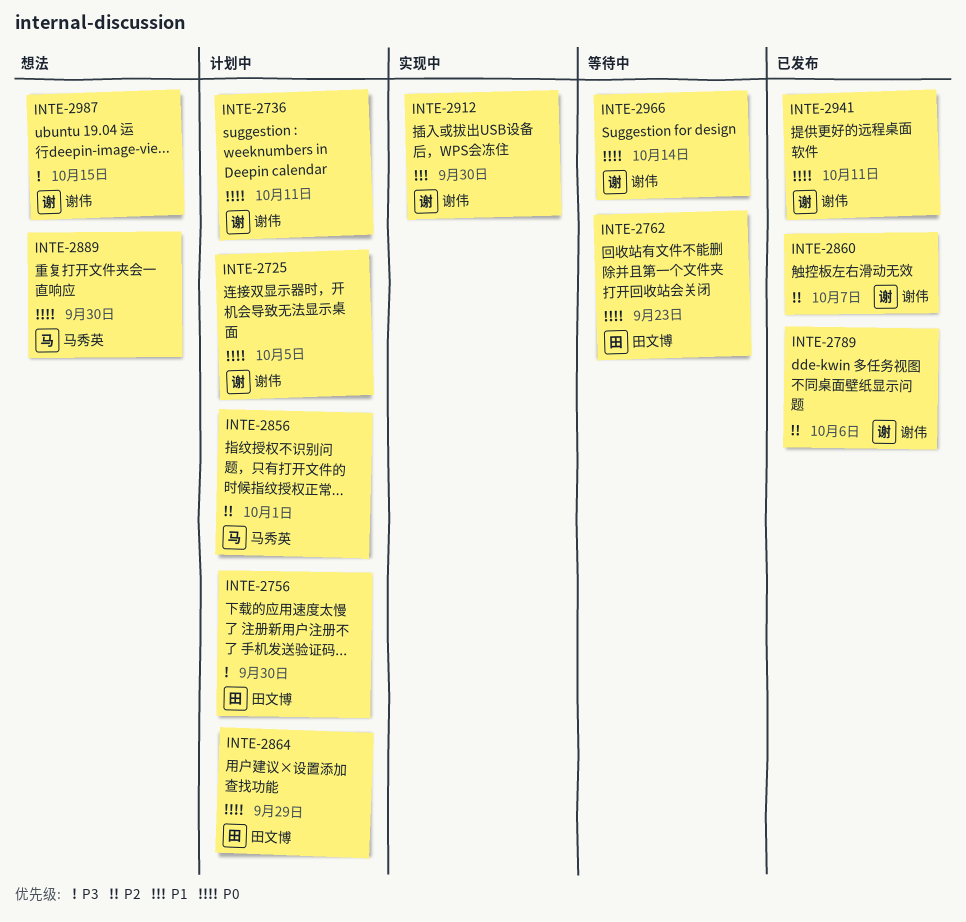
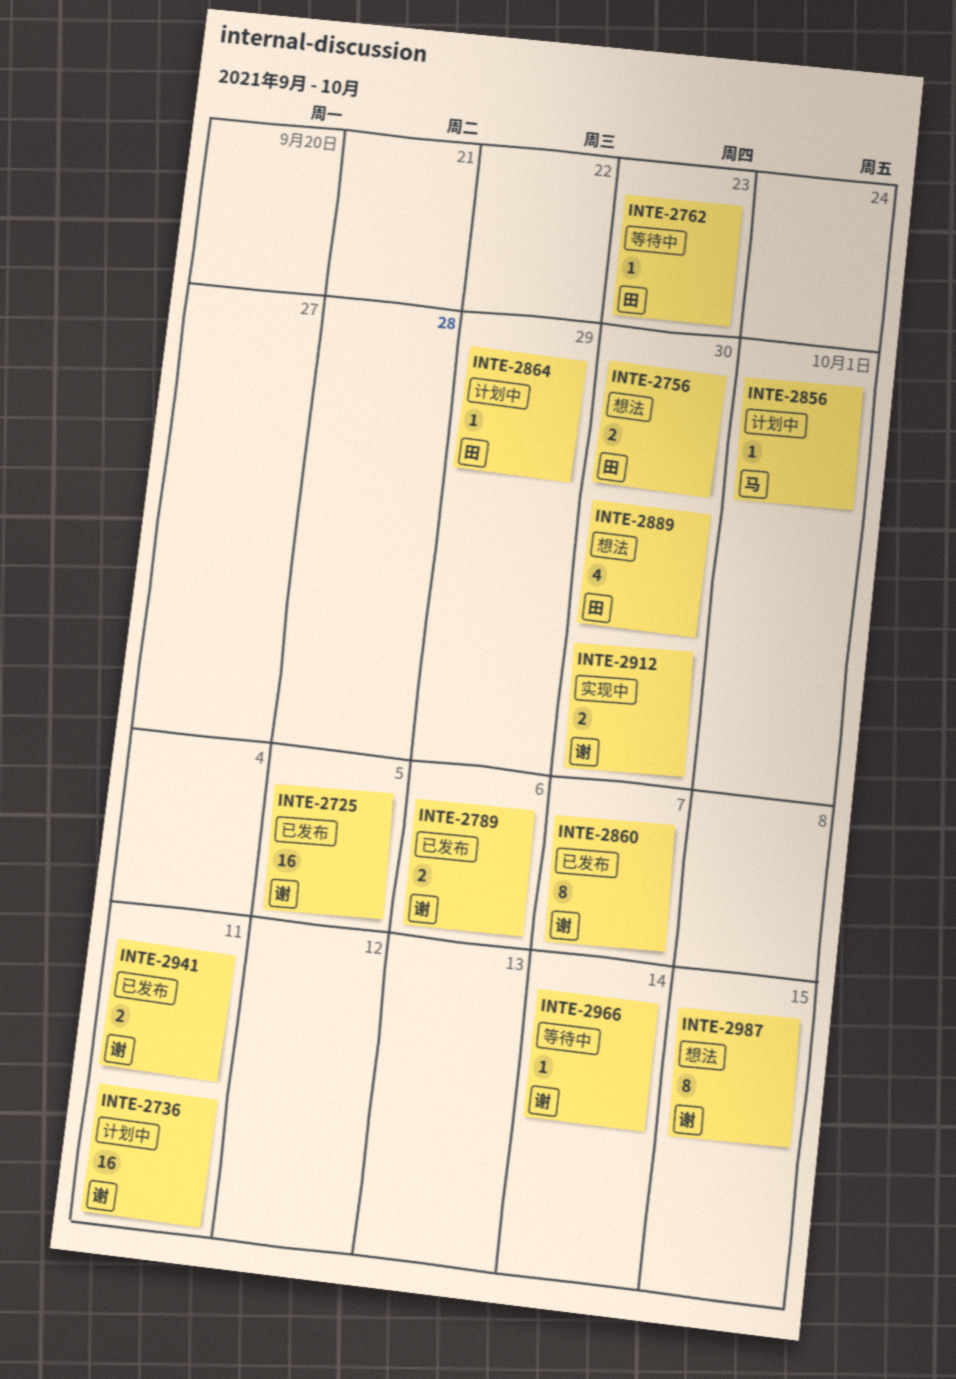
INTE-2725, status: 计划中 -> 已发布
INTE-2756, status: 计划中 -> 想法
INTE-2889, owner: 马秀英 -> 田文博

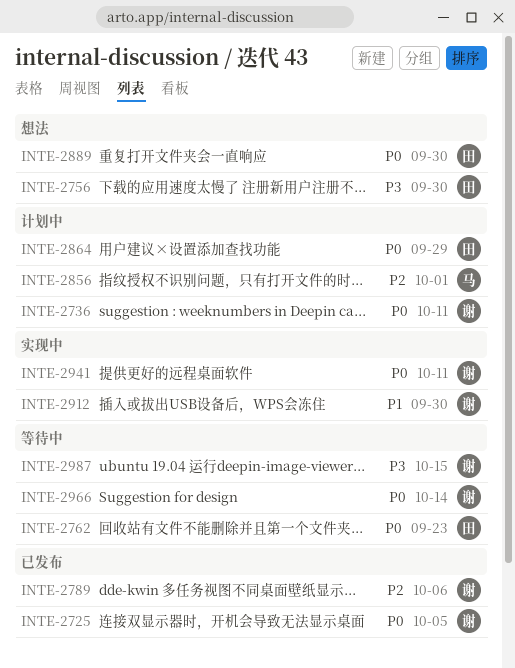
INTE-2860: present -> none
INTE-2941, status: 已发布 -> 实现中
INTE-2987, status: 想法 -> 等待中

